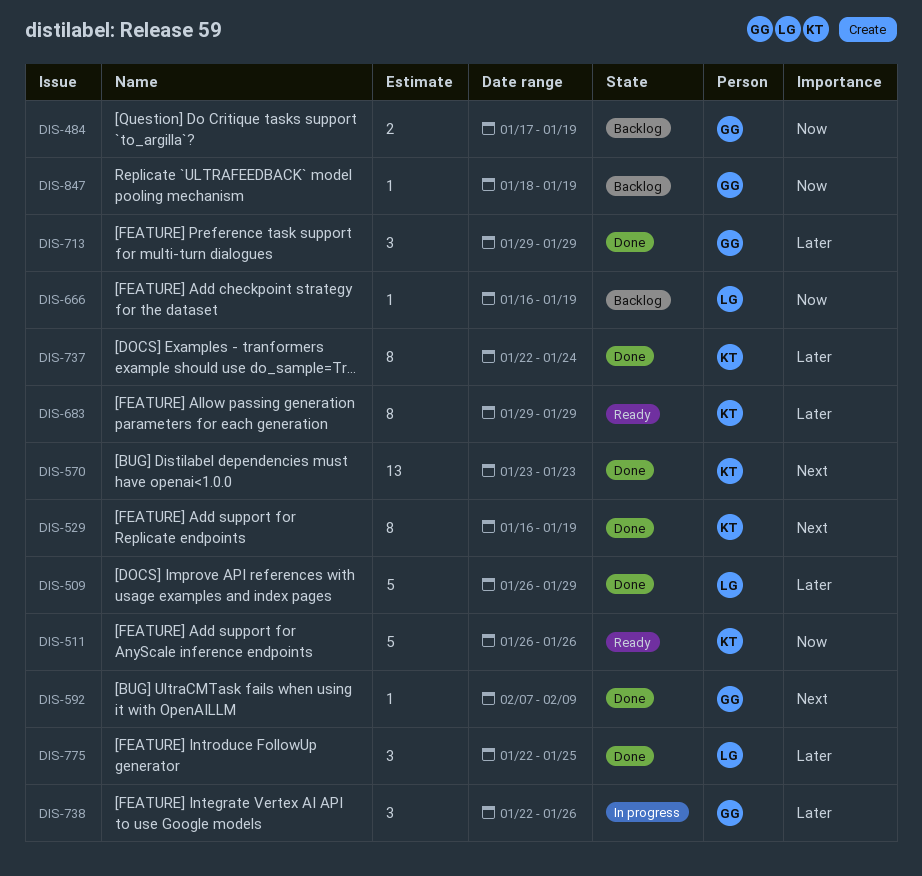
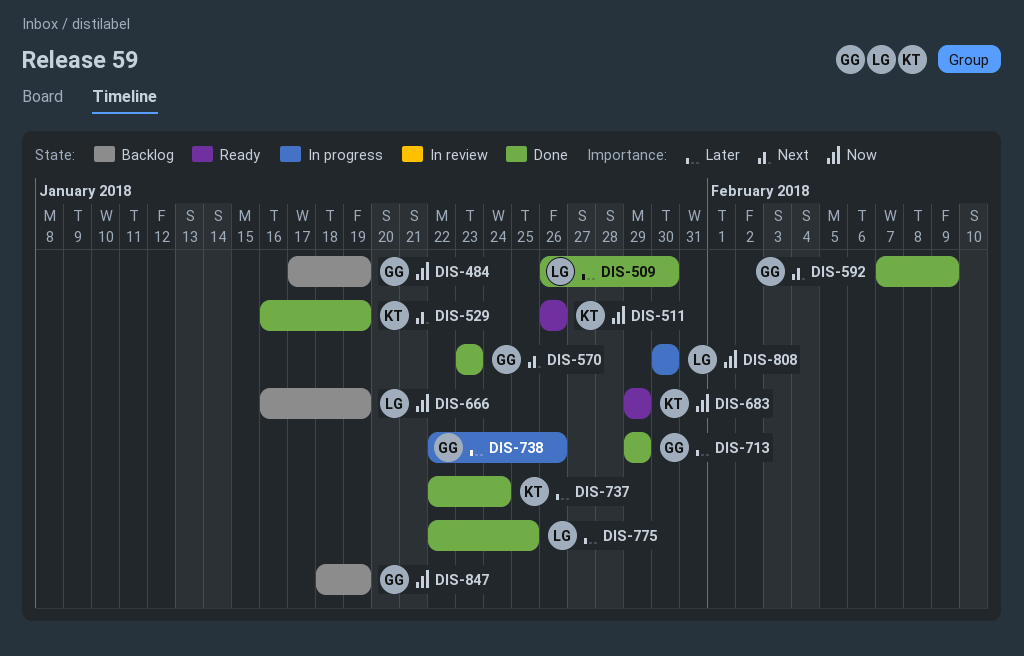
DIS-509, due: Jan 29 -> Jan 30
DIS-570, owner: KT -> GG
DIS-683, priority: Later -> Now
DIS-808: none -> present

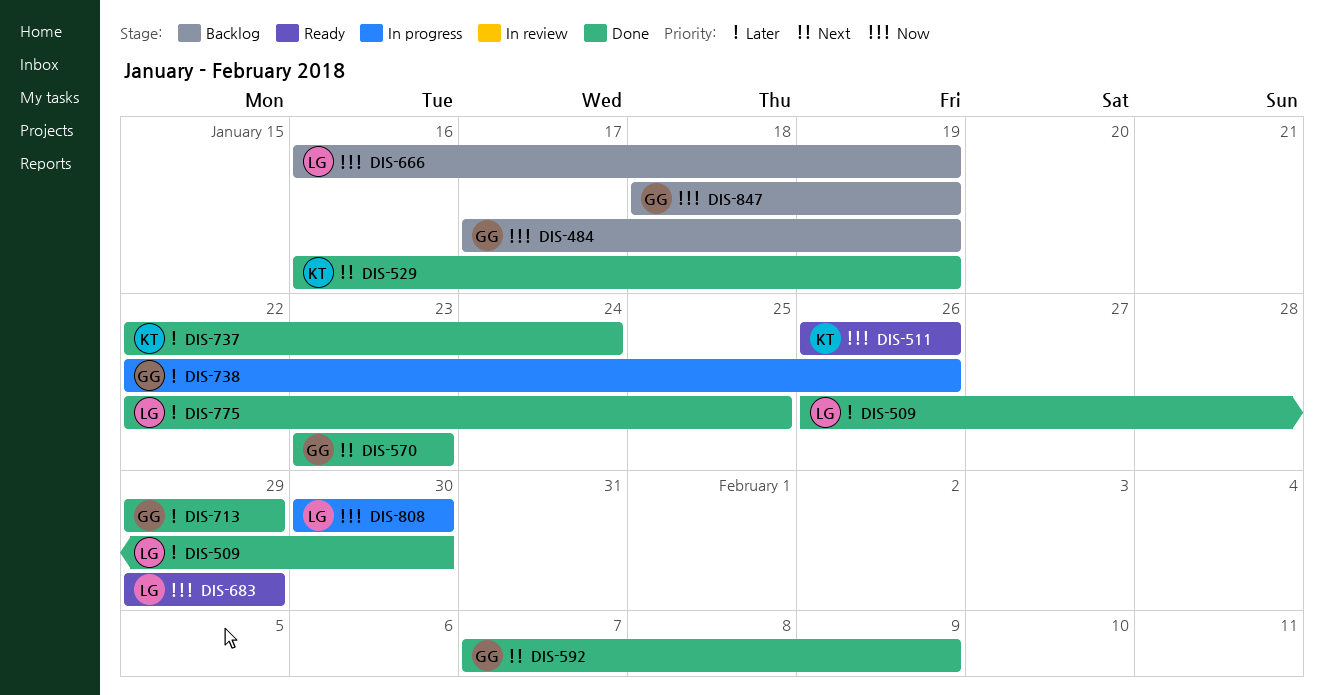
DIS-683, owner: KT -> LG

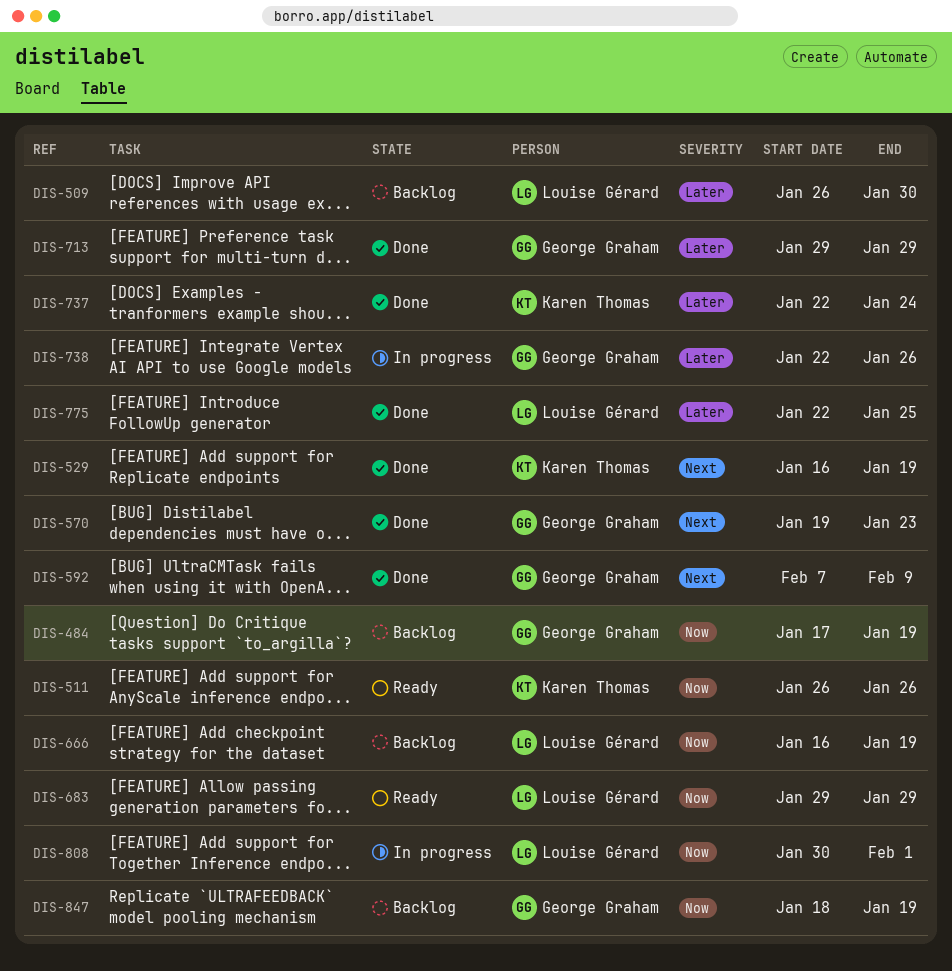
DIS-509, status: Done -> Backlog
DIS-570, start: Jan 23 -> Jan 19
DIS-808, due: Jan 30 -> Feb 1

